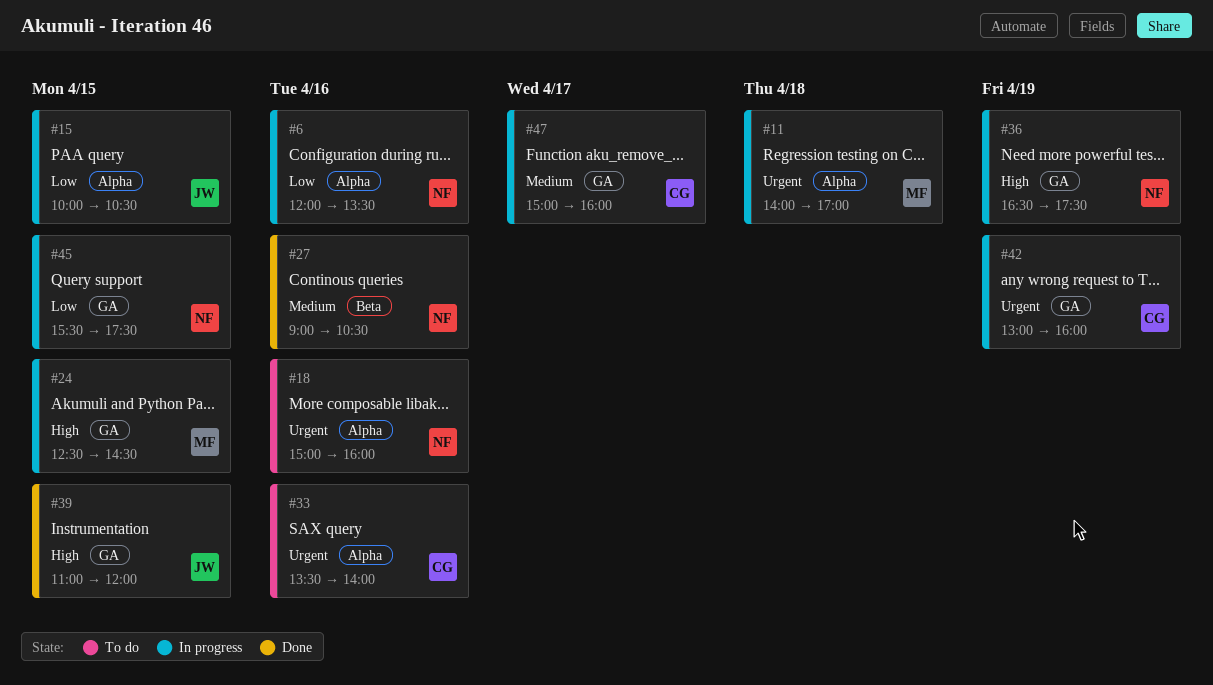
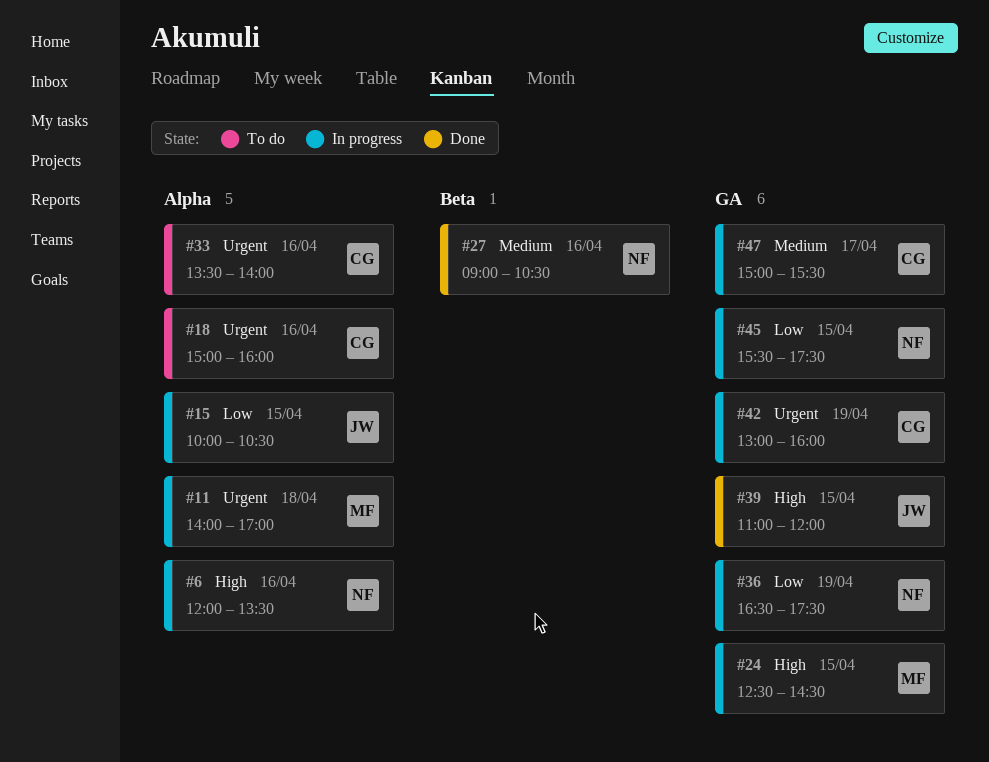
#6, priority: Low -> High
#18, owner: NF -> CG
#36, priority: High -> Low
#47, ends: 16:00 -> 15:30

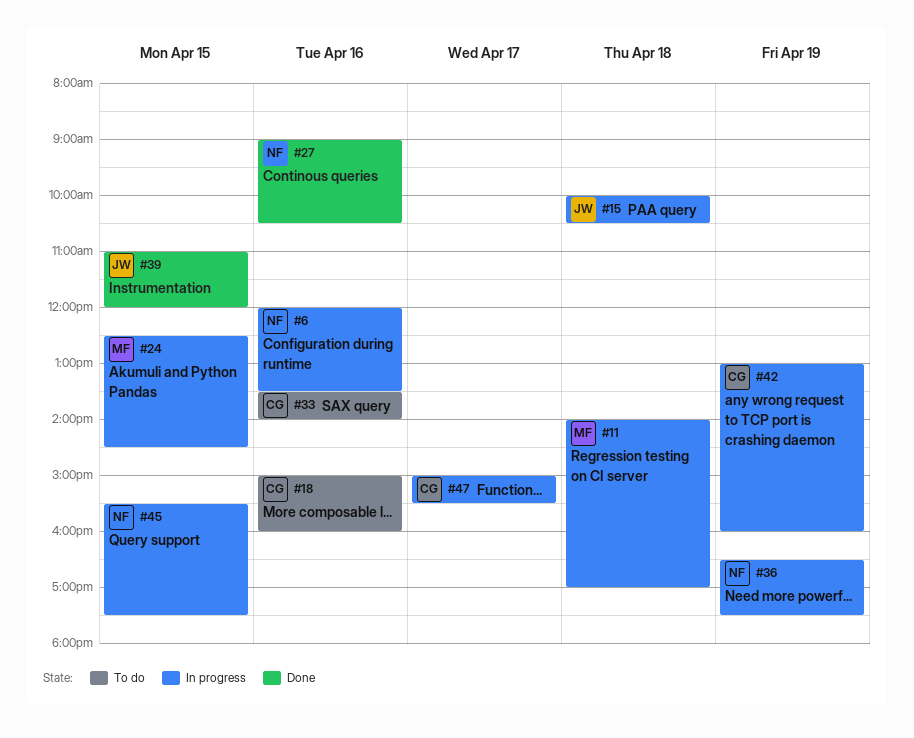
#15, day: Apr 15 -> Apr 18

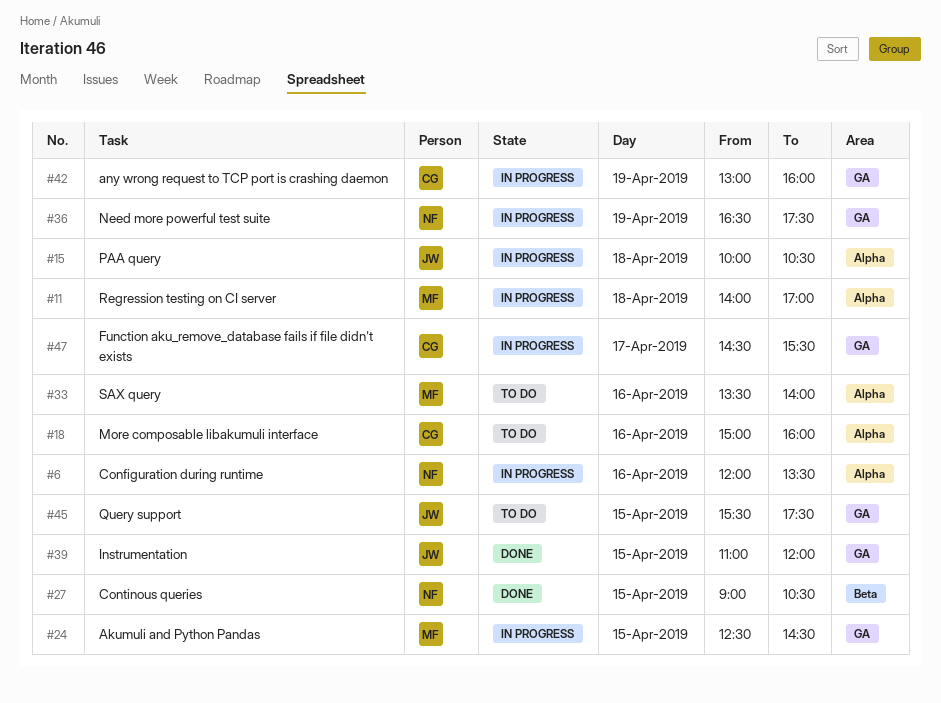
#27, day: Apr 16 -> Apr 15
#33, owner: CG -> MF
#45, status: In progress -> To do
#45, owner: NF -> JW
#47, begins: 15:00 -> 14:30

